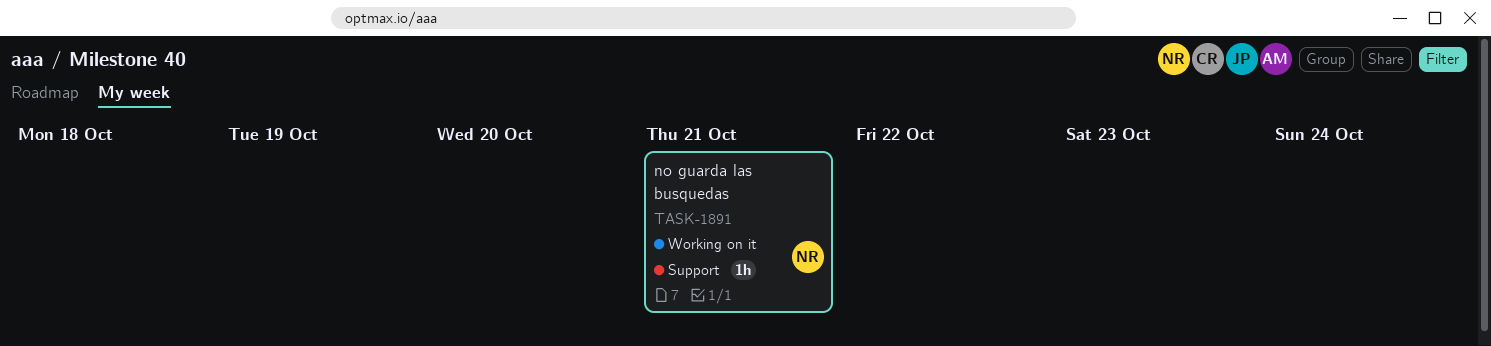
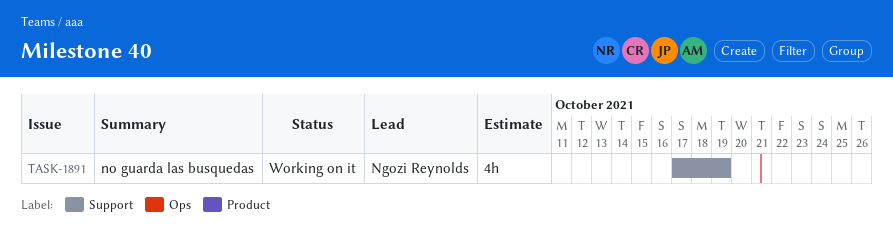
TASK-1891, estimate: 1h -> 4h
TASK-1891, due: Oct 21 -> Oct 19

